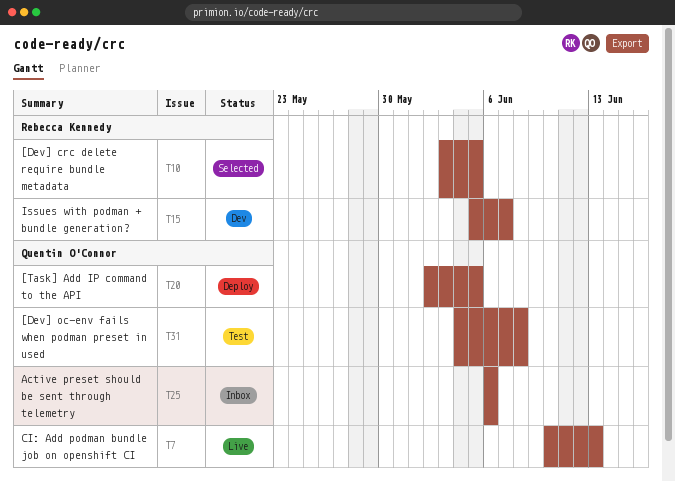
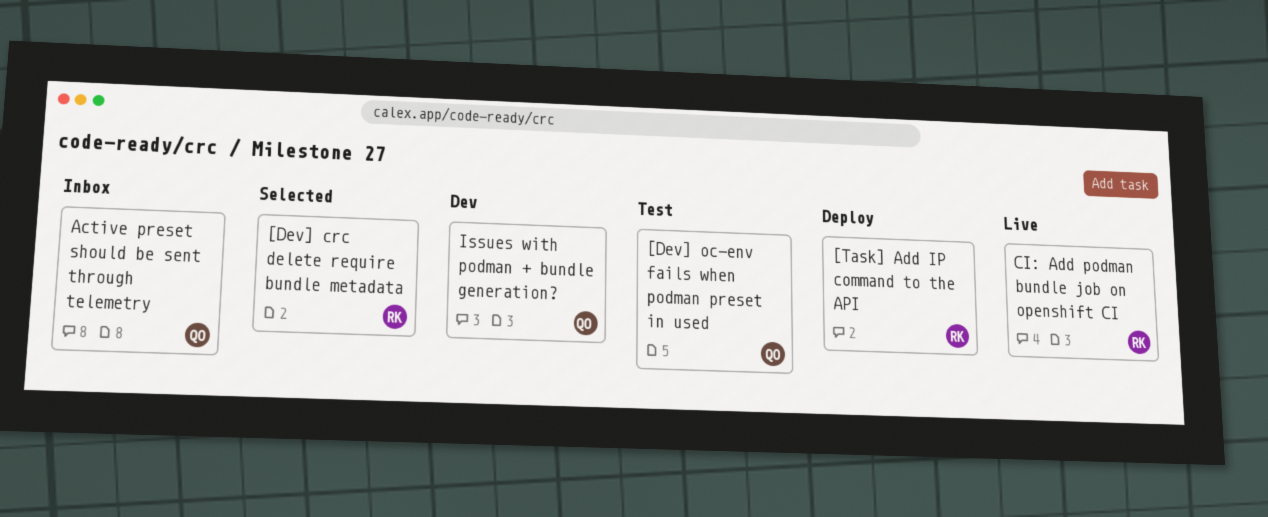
[Task] Add IP command to the API, owner: Quentin O'Connor -> Rebecca Kennedy
CI: Add podman bundle job on openshift CI, owner: Quentin O'Connor -> Rebecca Kennedy
Issues with podman + bundle generation?, owner: Rebecca Kennedy -> Quentin O'Connor

